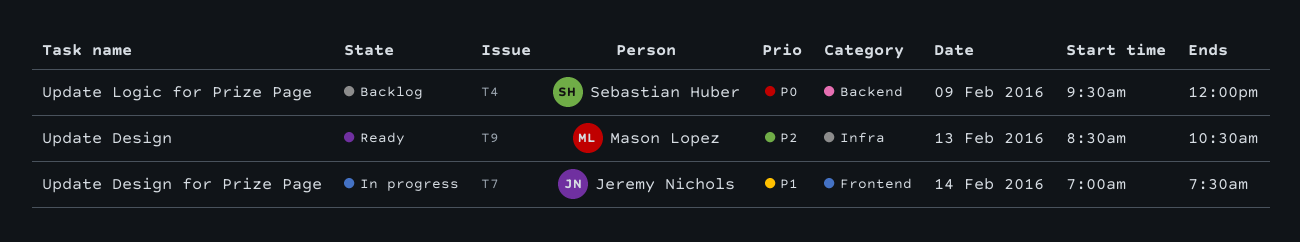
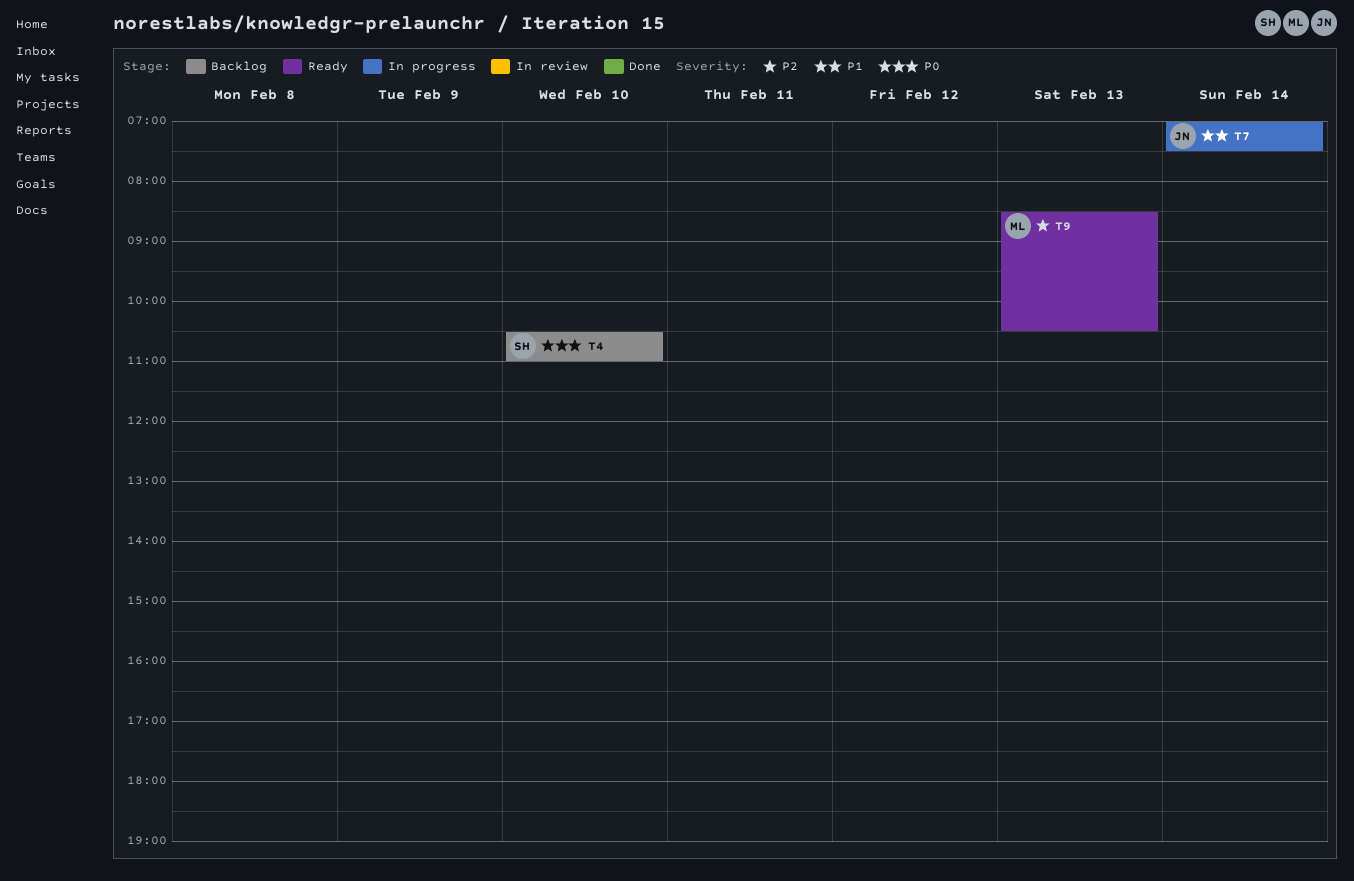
T4, day: Feb 9 -> Feb 10
T4, begins: 09:30 -> 10:30
T4, ends: 12:00 -> 11:00

